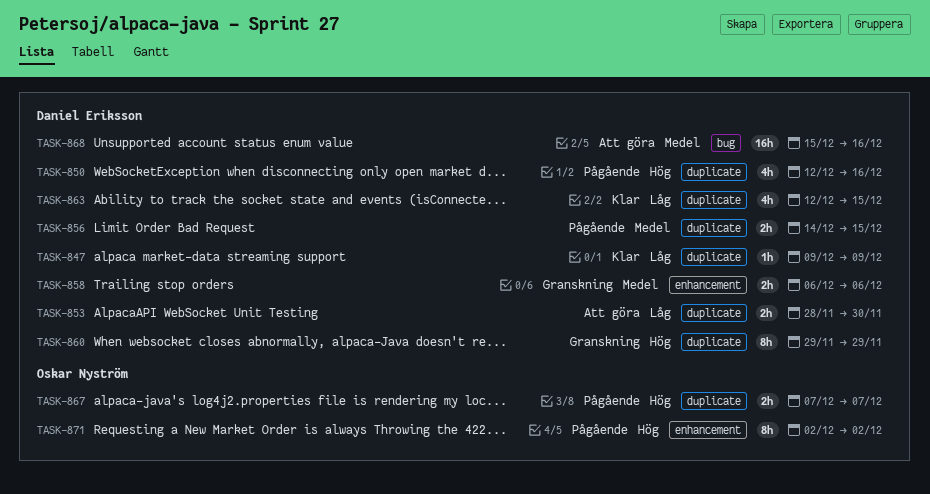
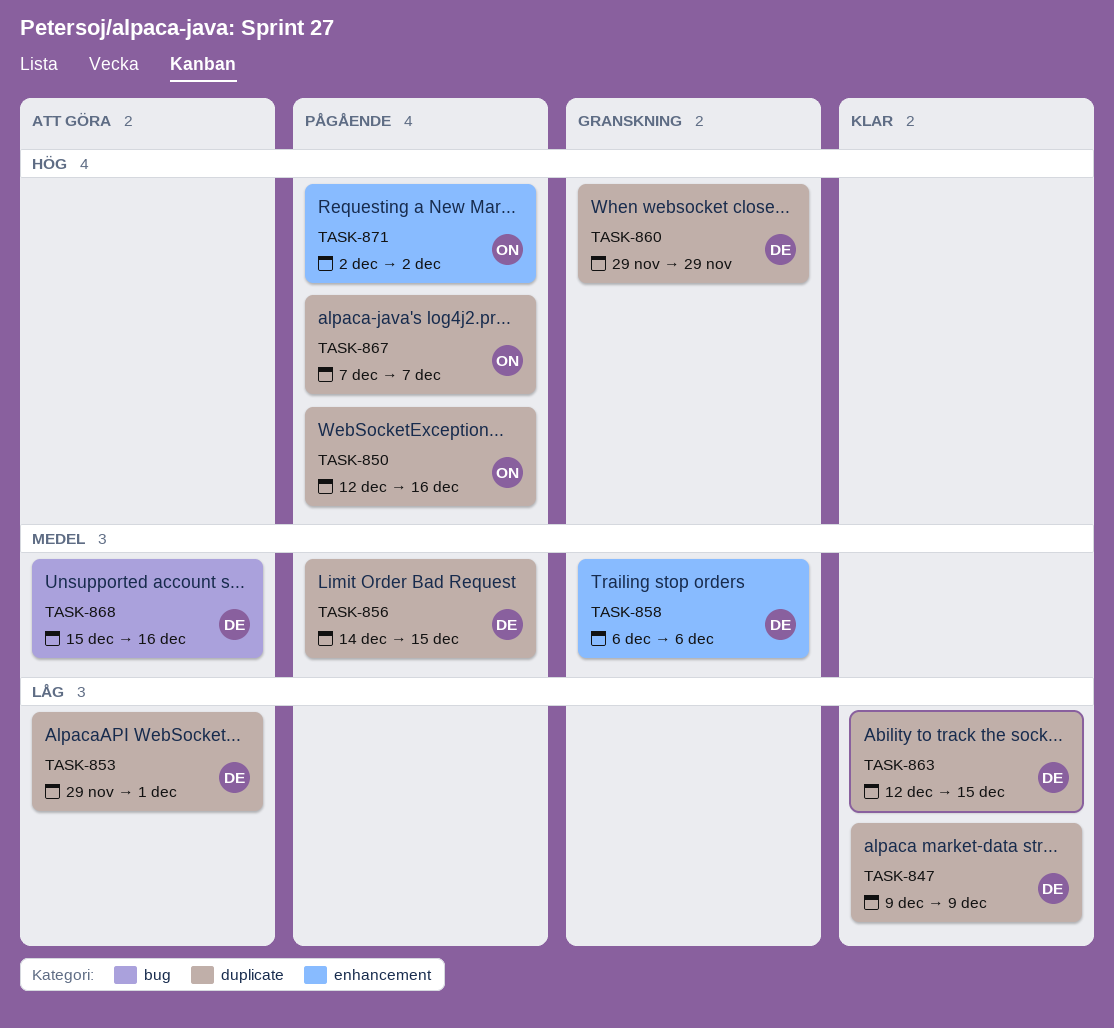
TASK-850, owner: Daniel Eriksson -> Oskar Nyström
TASK-853, start: Nov 28 -> Nov 29
TASK-853, due: Nov 30 -> Dec 1

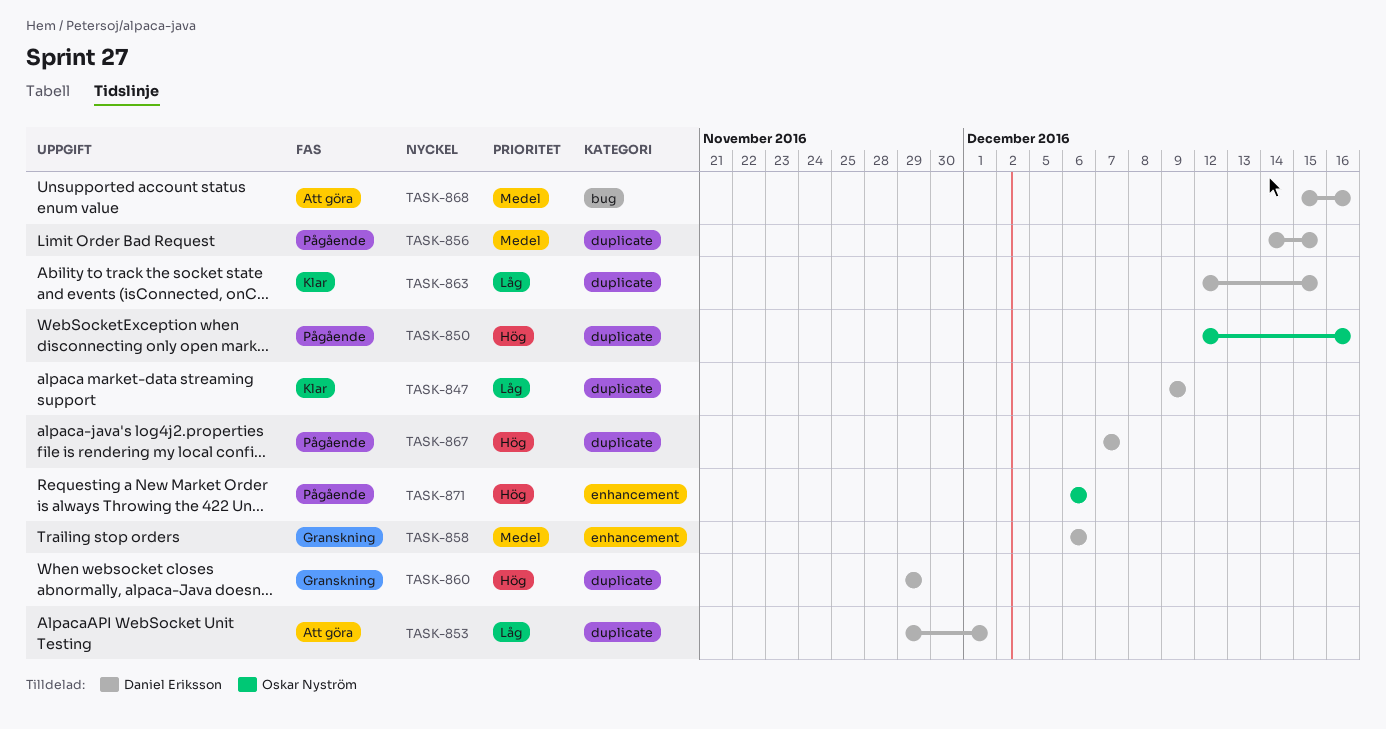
TASK-867, owner: Oskar Nyström -> Daniel Eriksson
TASK-871, start: Dec 2 -> Dec 6
TASK-871, due: Dec 2 -> Dec 6

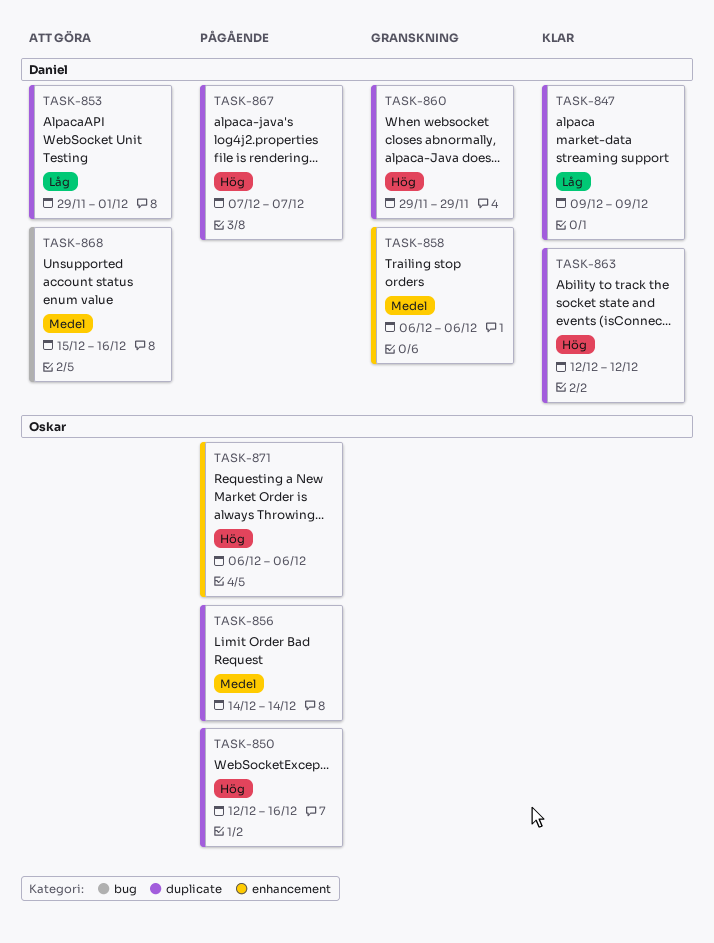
TASK-856, owner: Daniel Eriksson -> Oskar Nyström
TASK-856, due: Dec 15 -> Dec 14
TASK-863, priority: Låg -> Hög
TASK-863, due: Dec 15 -> Dec 12

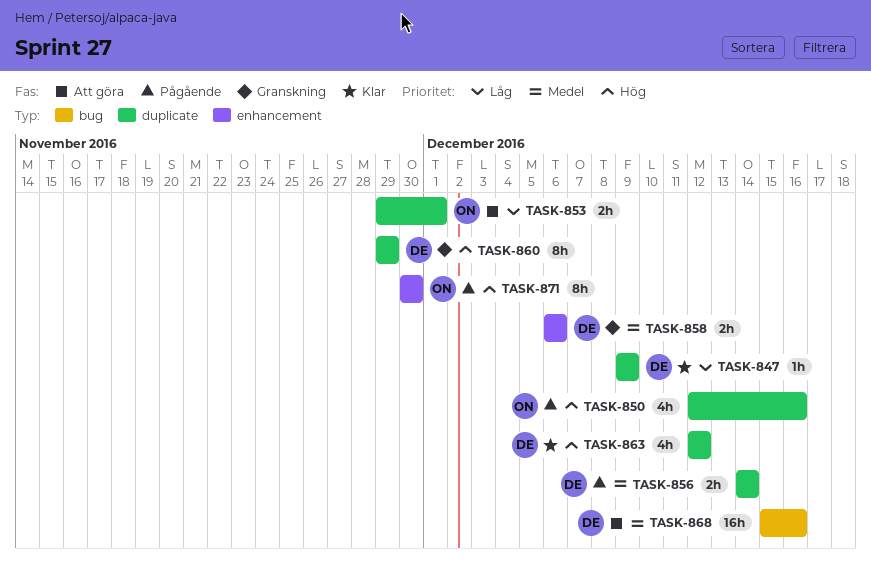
TASK-853, owner: Daniel -> Oskar
TASK-856, owner: Oskar -> Daniel
TASK-867: present -> none
TASK-871, start: Dec 6 -> Nov 30
TASK-871, due: Dec 6 -> Nov 30

